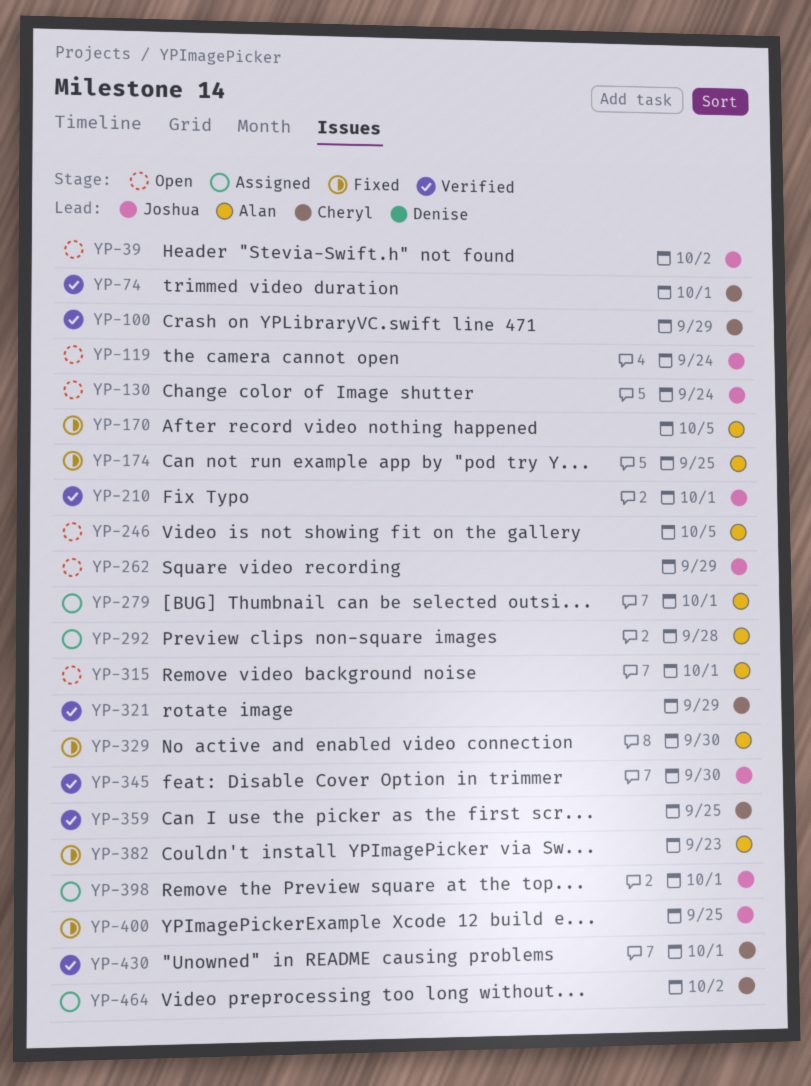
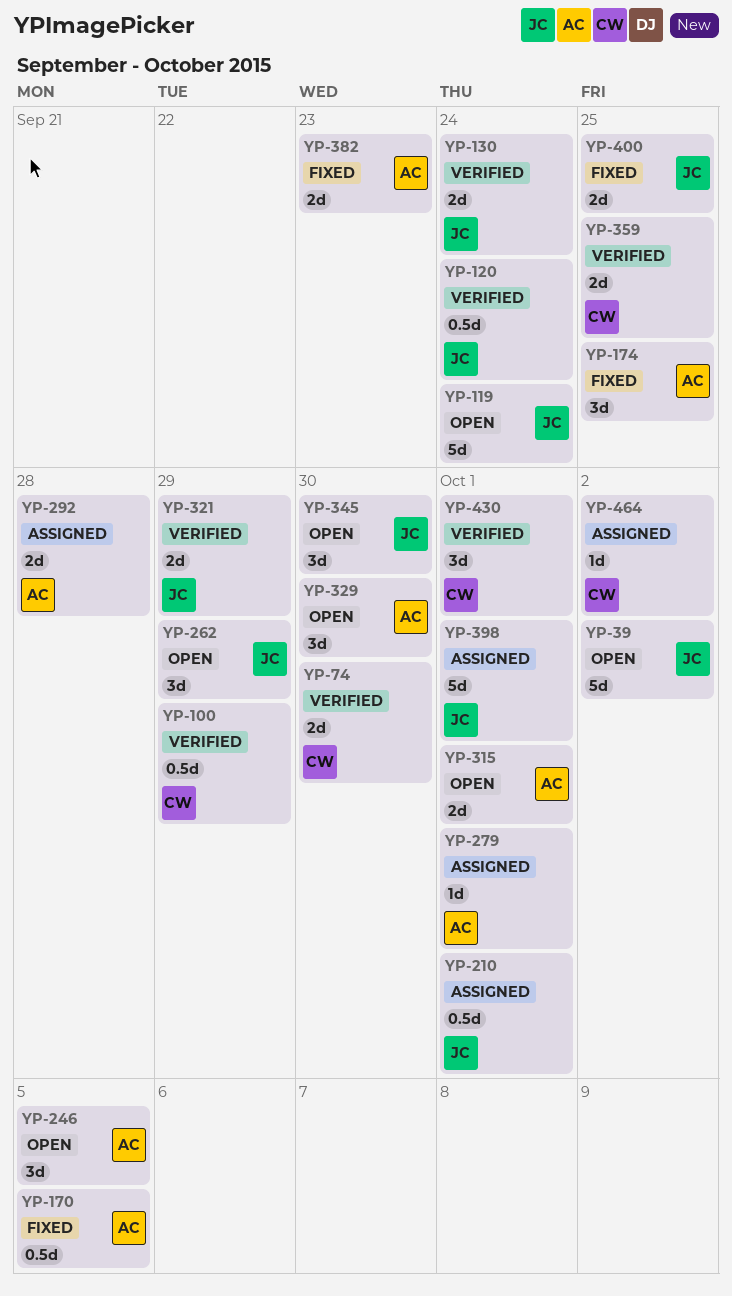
YP-74, due: Oct 1 -> Sep 30
YP-120: none -> present
YP-130, status: Open -> Verified
YP-210, status: Verified -> Assigned
YP-321, owner: Cheryl -> Joshua
YP-329, status: Fixed -> Open
YP-345, status: Verified -> Open

